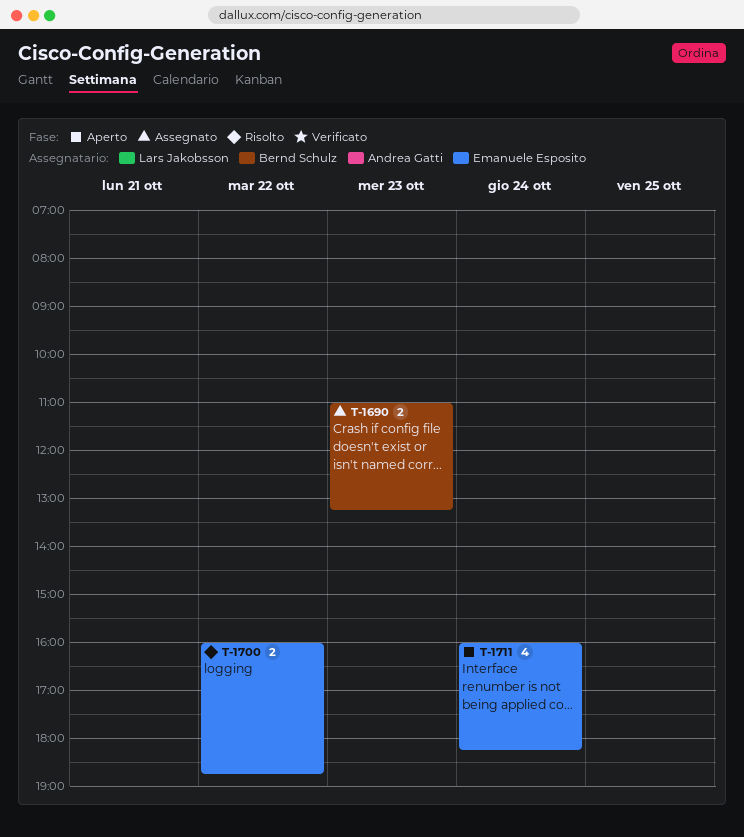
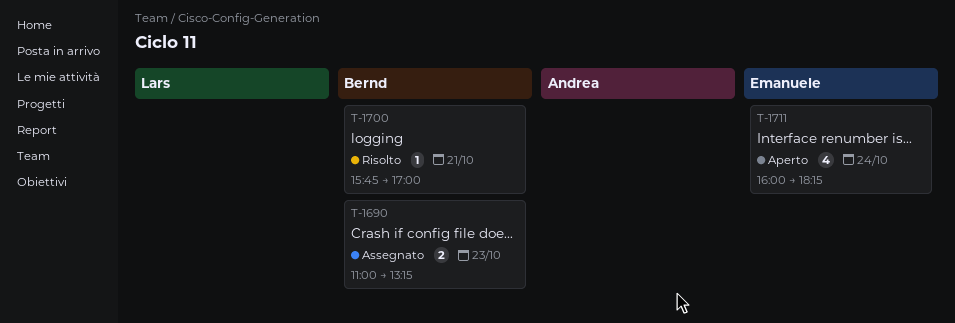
T-1700, owner: Emanuele Esposito -> Bernd Schulz
T-1700, estimate: 2 -> 1
T-1700, day: Oct 22 -> Oct 21
T-1700, begins: 16:00 -> 15:45
T-1700, ends: 18:45 -> 17:00

